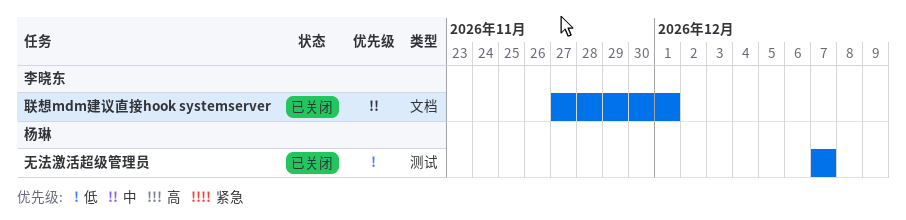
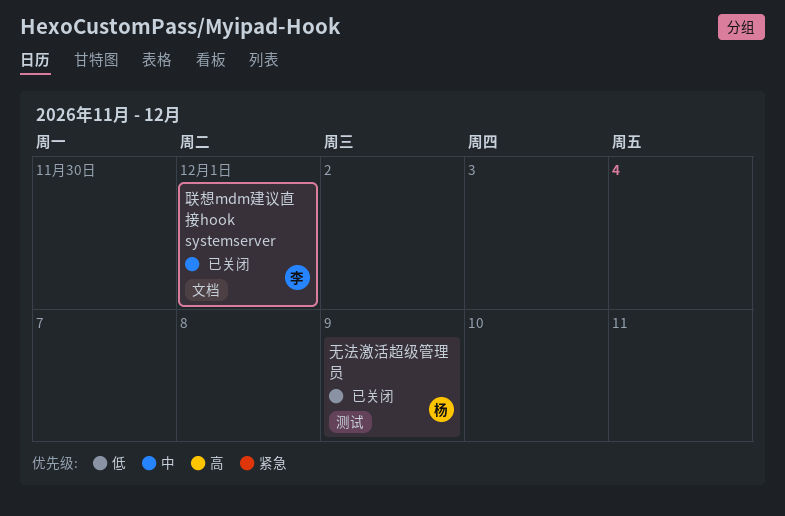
无法激活超级管理员, due: Dec 7 -> Dec 9

